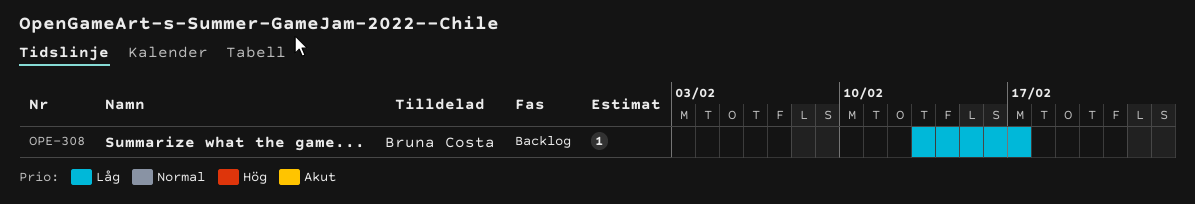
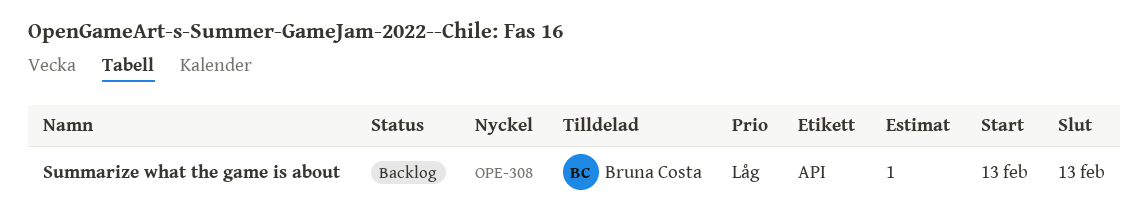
OPE-308, due: Feb 17 -> Feb 13

